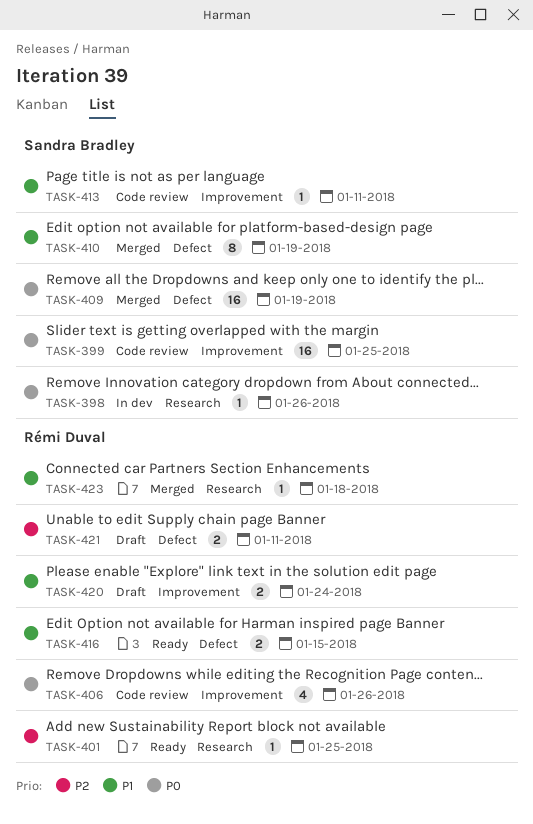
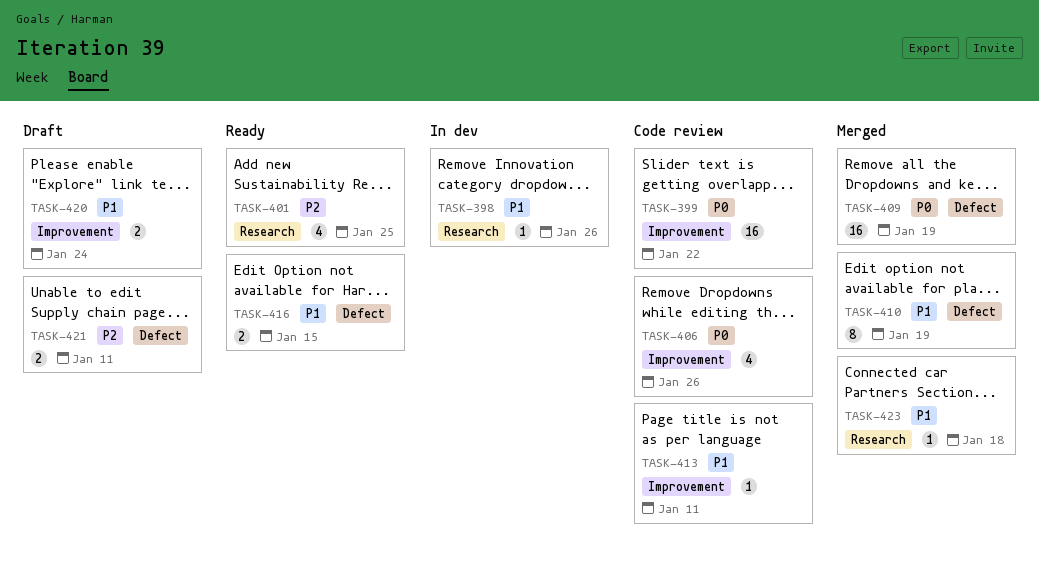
TASK-398, priority: P0 -> P1
TASK-399, due: Jan 25 -> Jan 22
TASK-401, estimate: 1 -> 4

